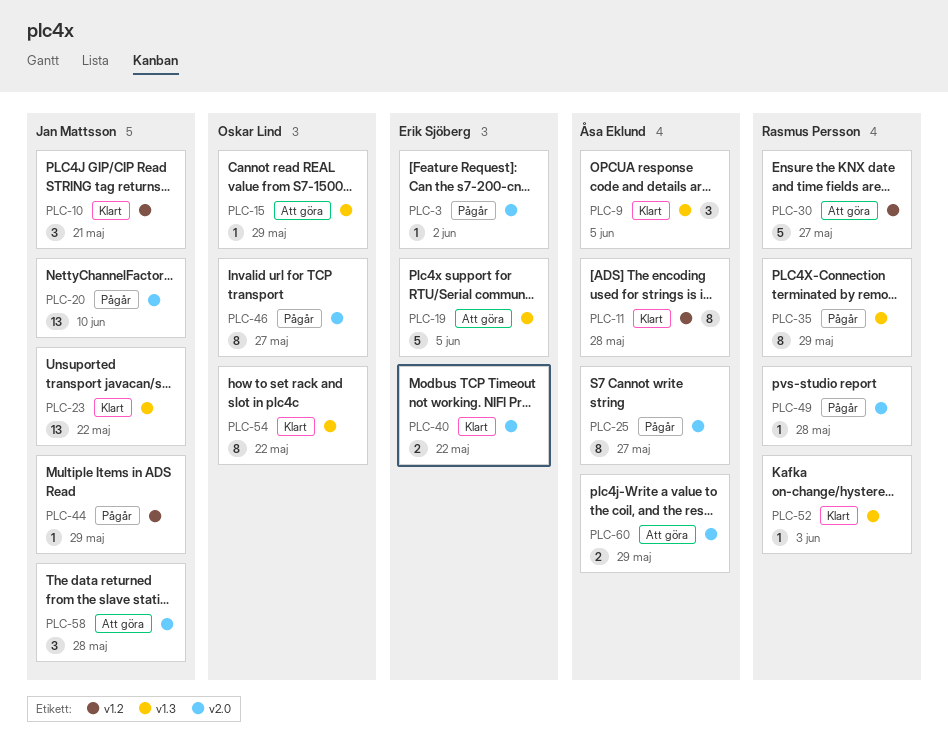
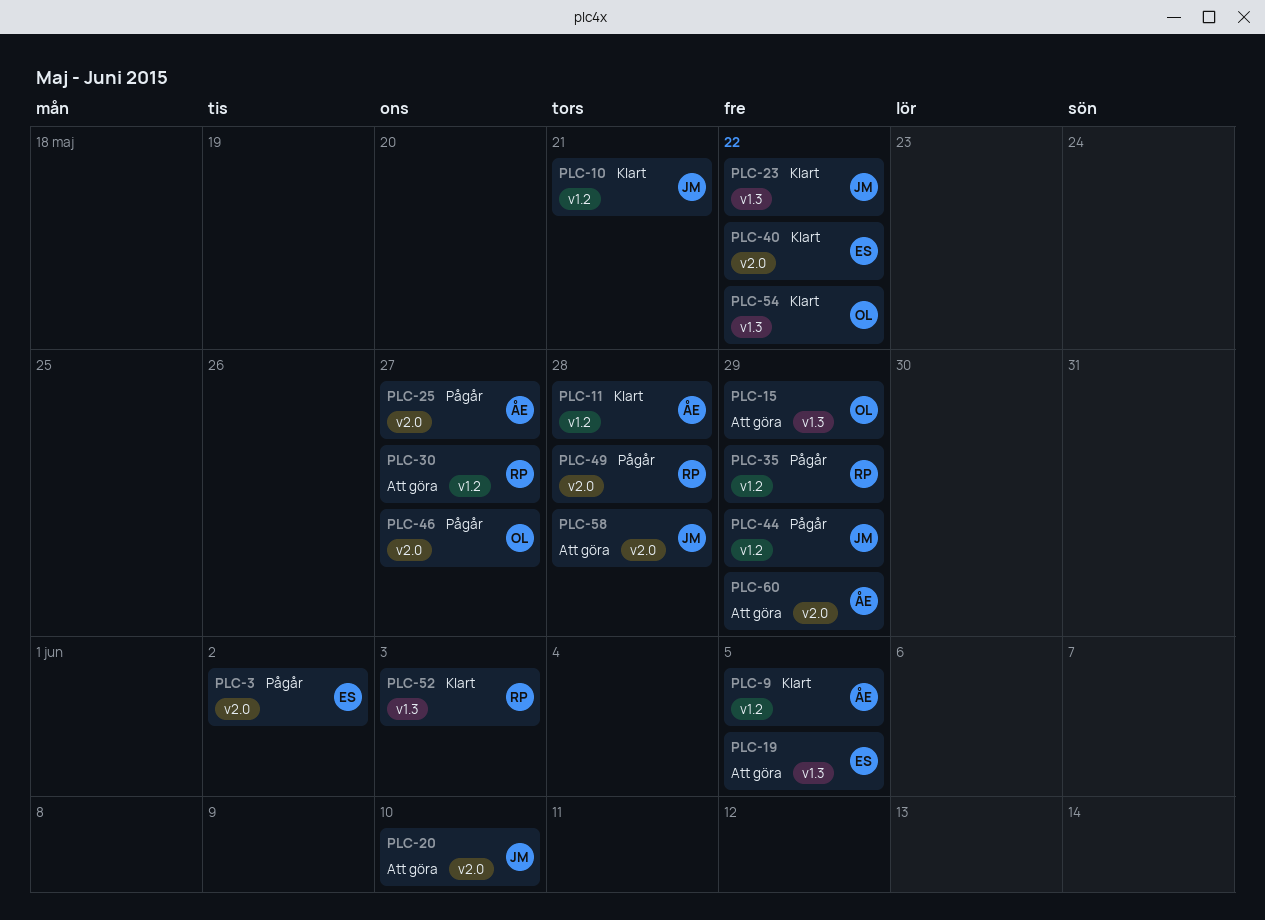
PLC-9, label: v1.3 -> v1.2
PLC-20, status: Pågår -> Att göra
PLC-35, label: v1.3 -> v1.2

